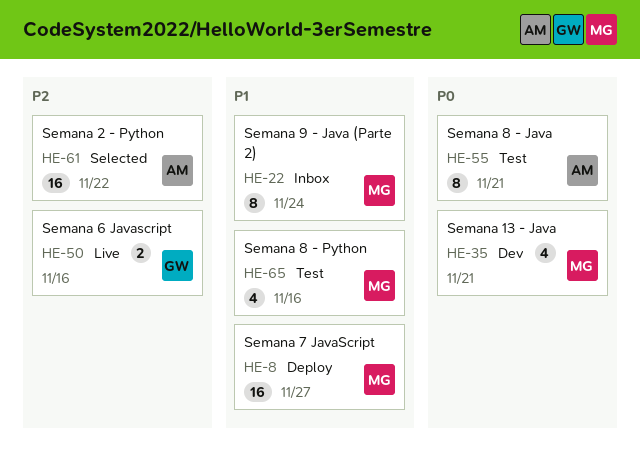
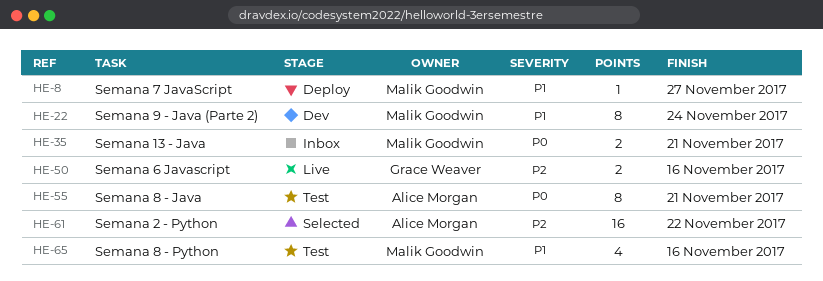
HE-8, estimate: 16 -> 1
HE-22, status: Inbox -> Dev
HE-35, status: Dev -> Inbox
HE-35, estimate: 4 -> 2

